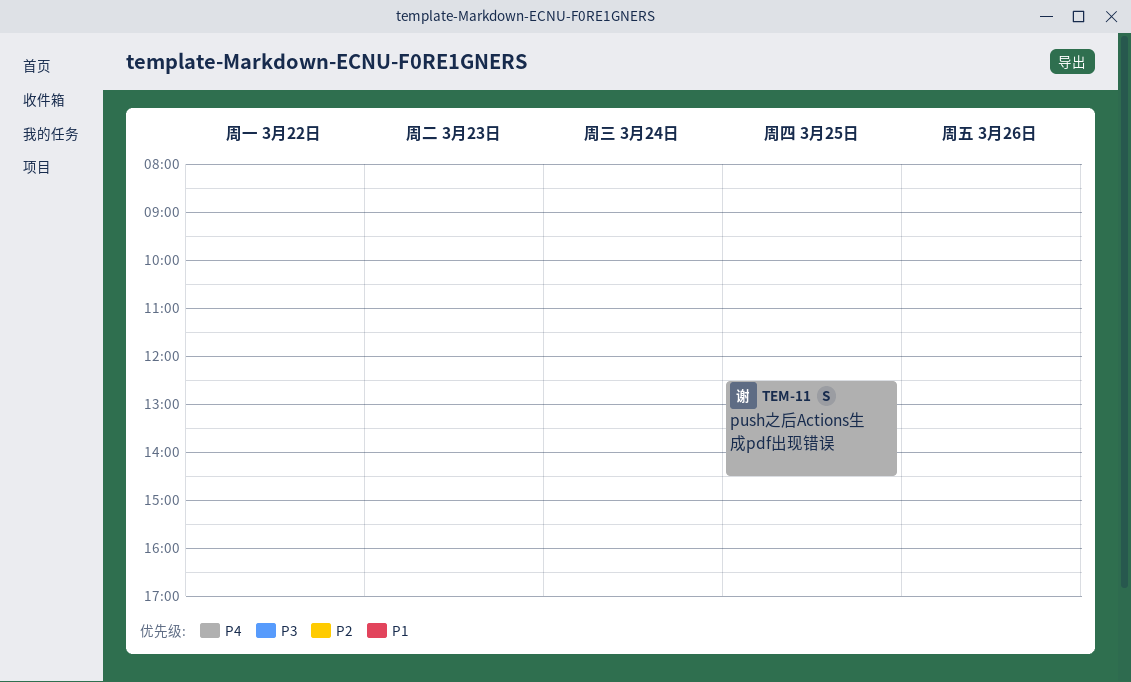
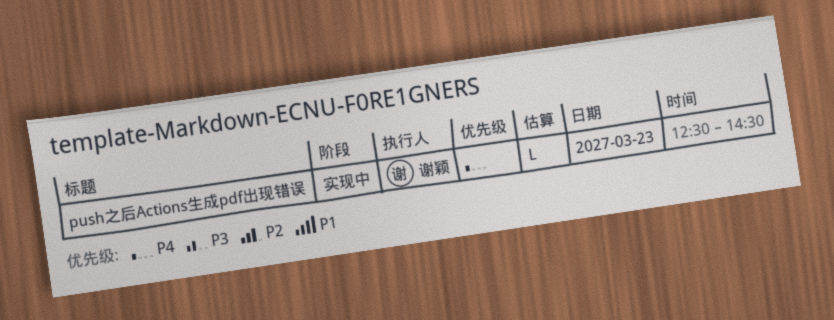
push之后Actions生成pdf出现错误, estimate: S -> L
push之后Actions生成pdf出现错误, day: Mar 25 -> Mar 23

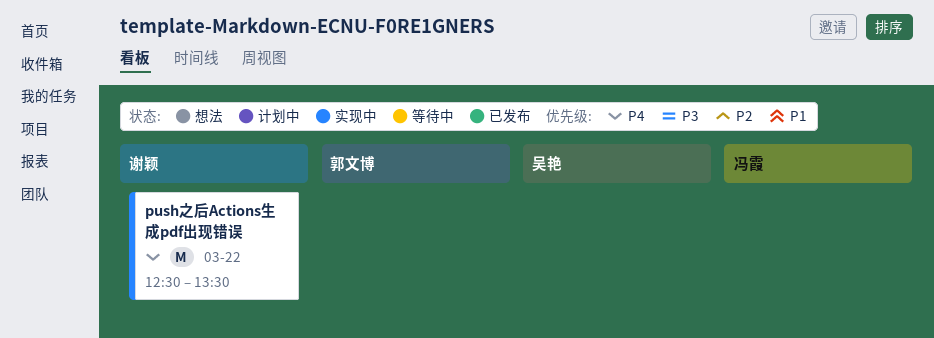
push之后Actions生成pdf出现错误, estimate: L -> M
push之后Actions生成pdf出现错误, day: Mar 23 -> Mar 22
push之后Actions生成pdf出现错误, ends: 14:30 -> 13:30

